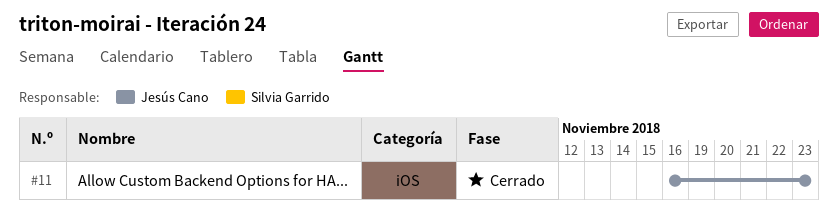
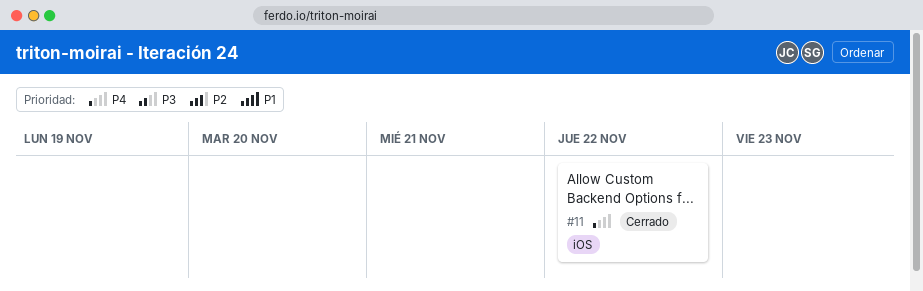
#11, due: Nov 23 -> Nov 22

